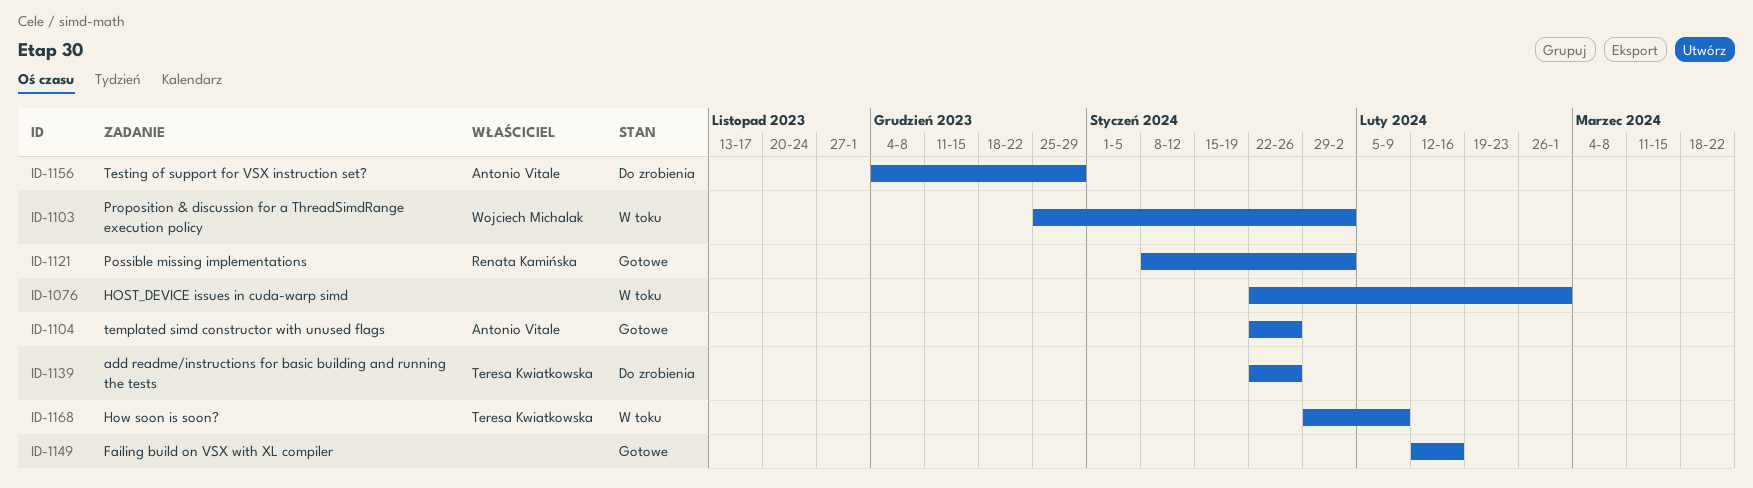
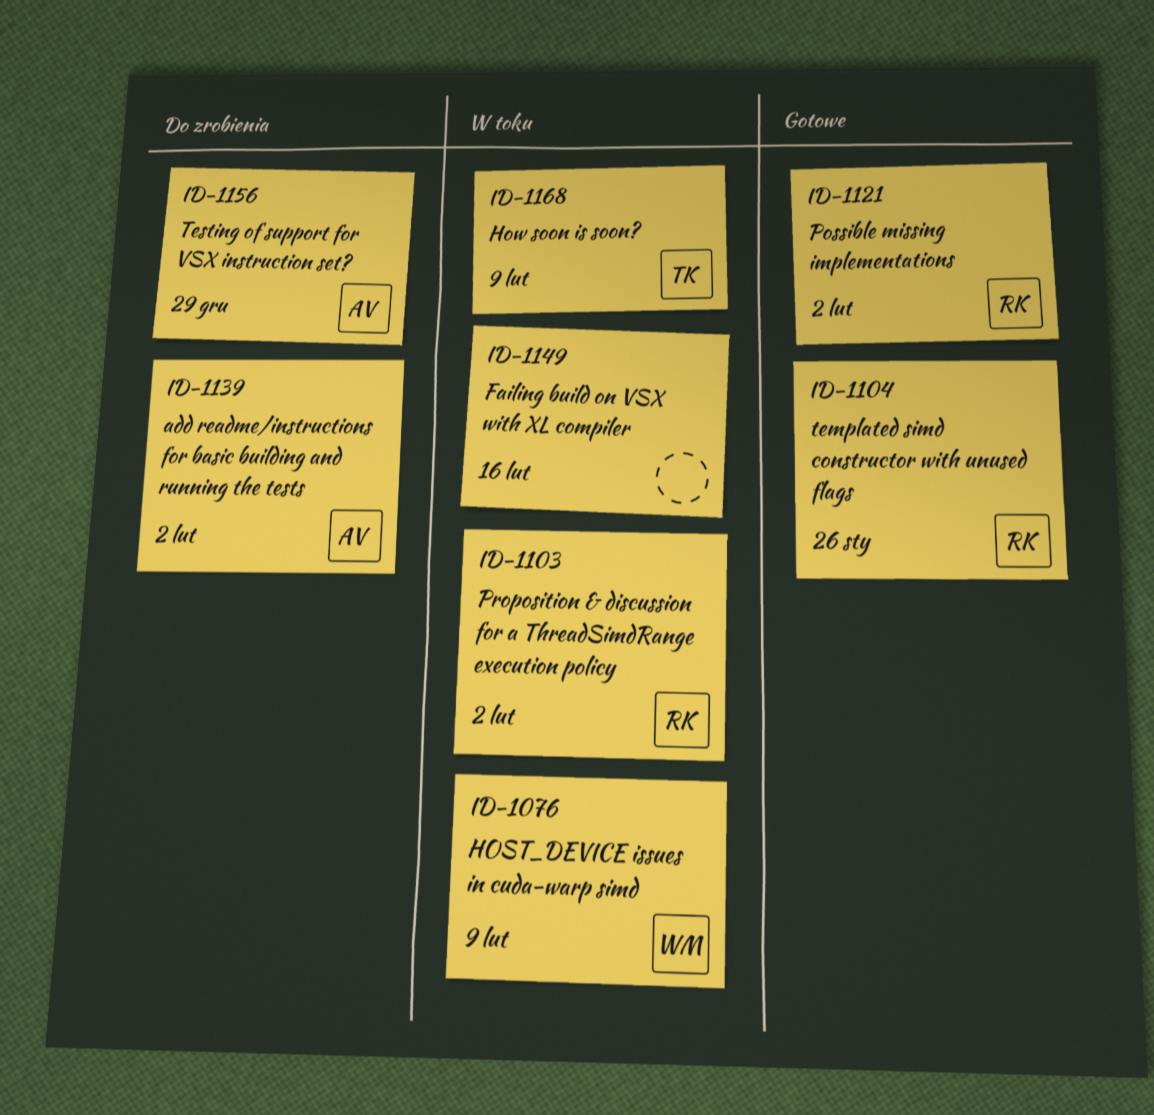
ID-1076, owner: none -> Wojciech Michalak
ID-1076, due: Mar 1 -> Feb 9
ID-1103, owner: Wojciech Michalak -> Renata Kamińska
ID-1104, owner: Antonio Vitale -> Renata Kamińska
ID-1139, owner: Teresa Kwiatkowska -> Antonio Vitale
ID-1139, due: Jan 26 -> Feb 2
ID-1149, status: Gotowe -> W toku

